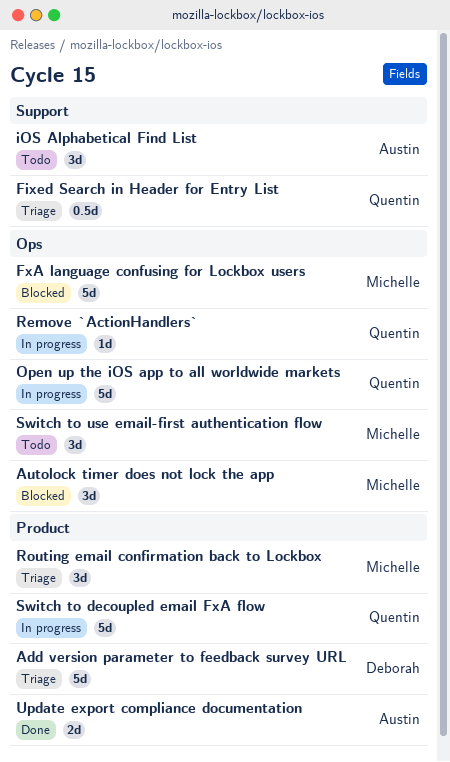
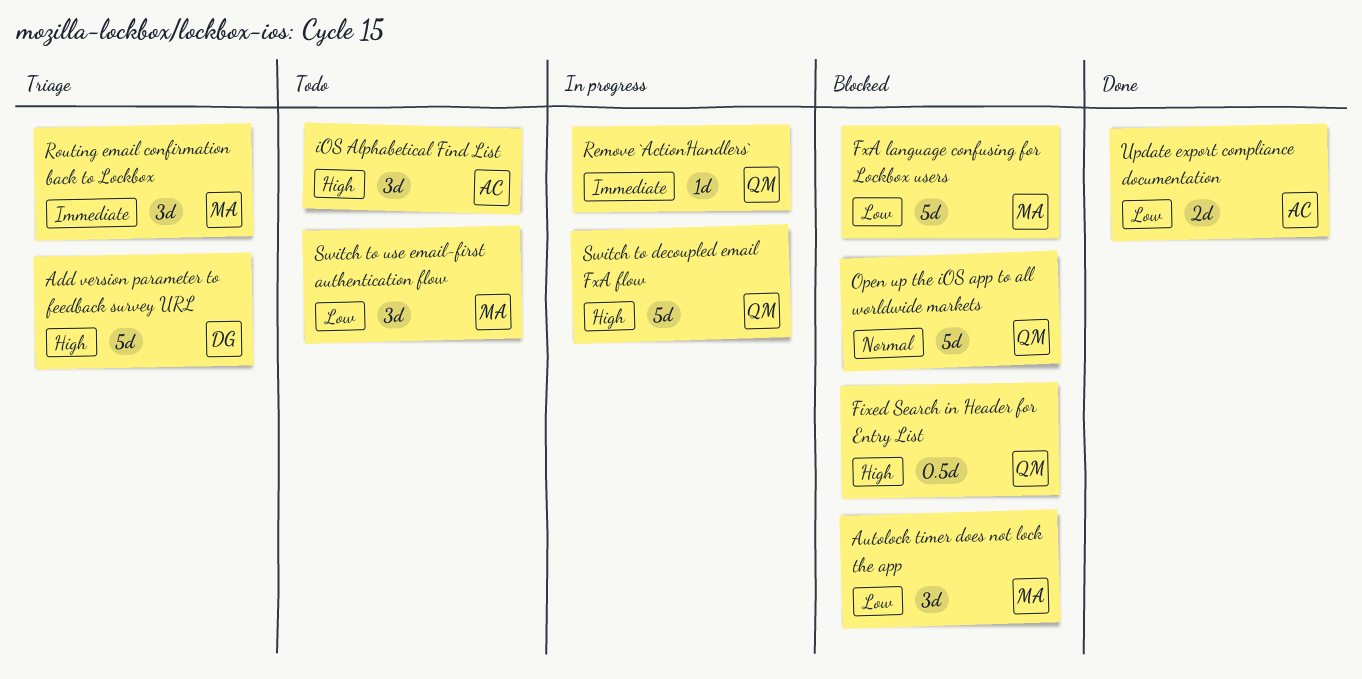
Fixed Search in Header for Entry List, status: Triage -> Blocked
Open up the iOS app to all worldwide markets, status: In progress -> Blocked

